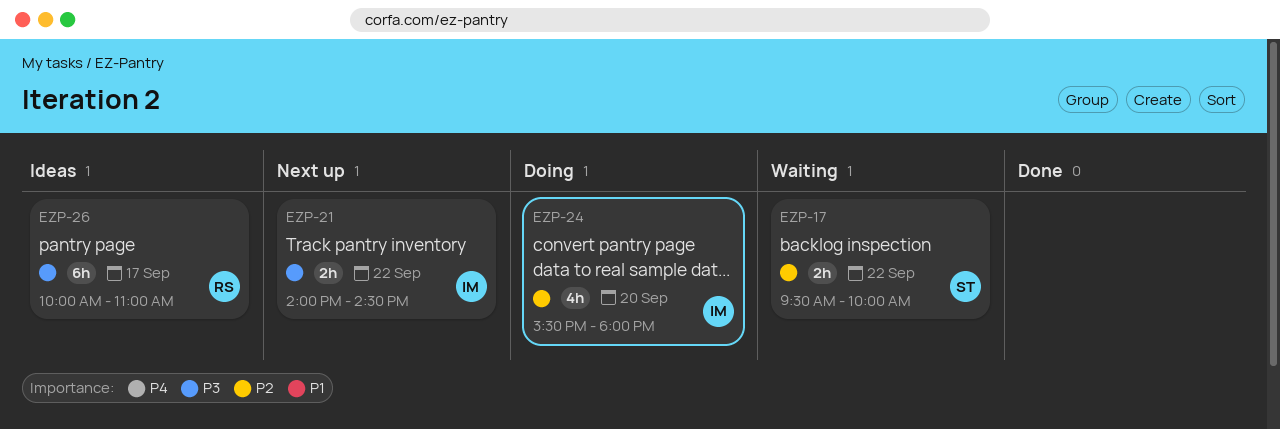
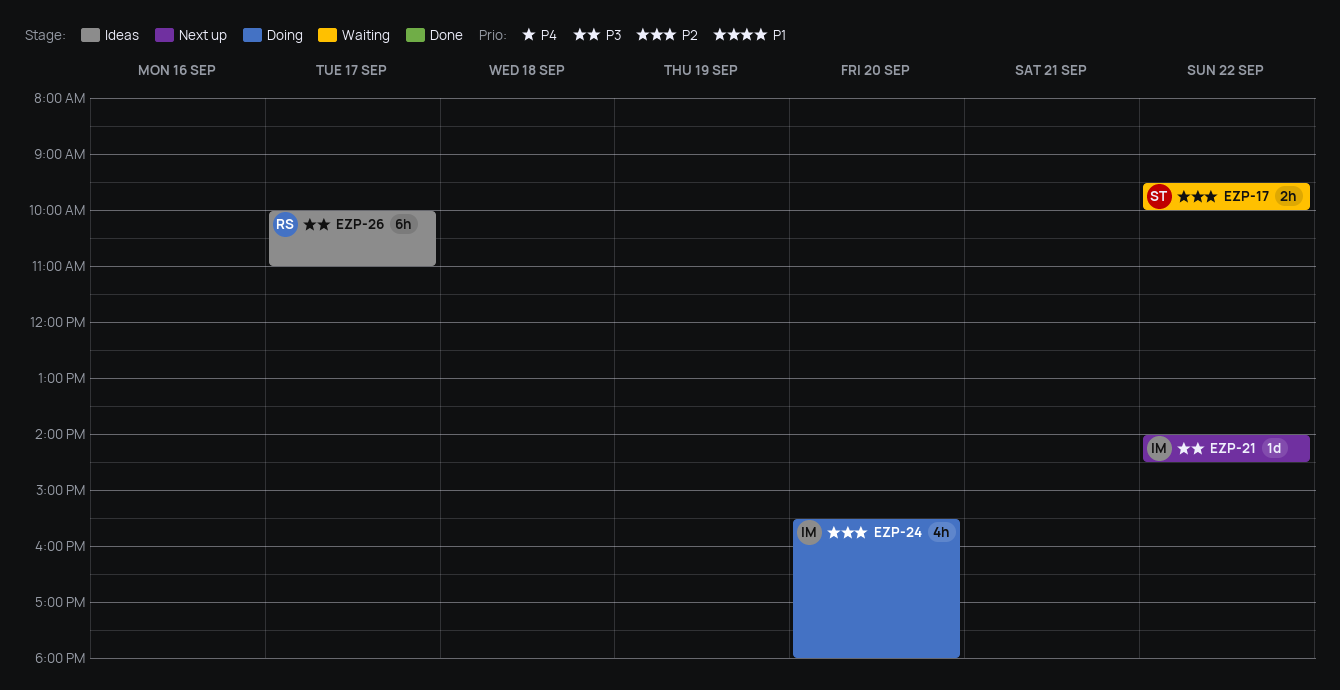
EZP-21, estimate: 2h -> 1d

